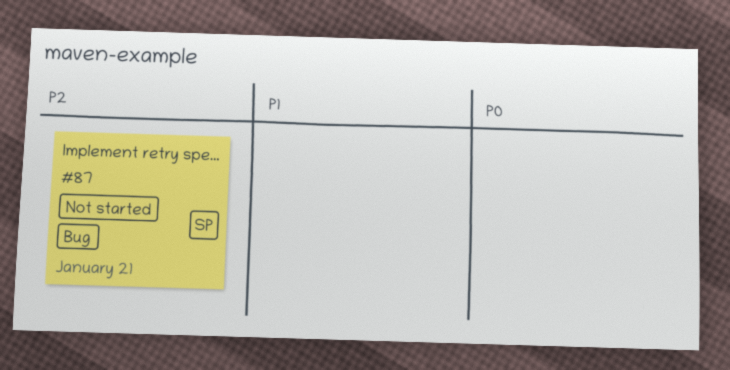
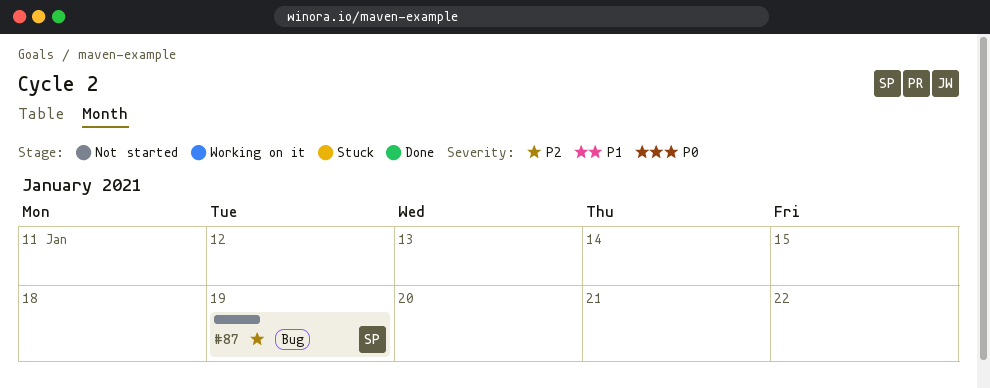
#87, due: Jan 21 -> Jan 19

